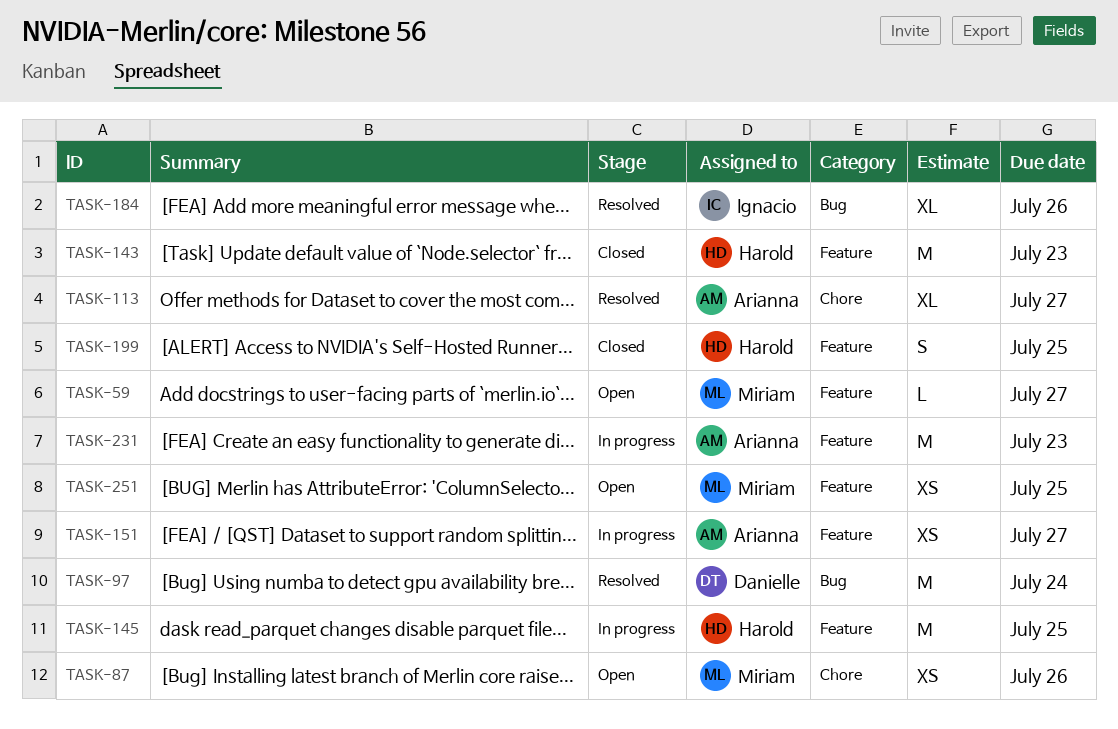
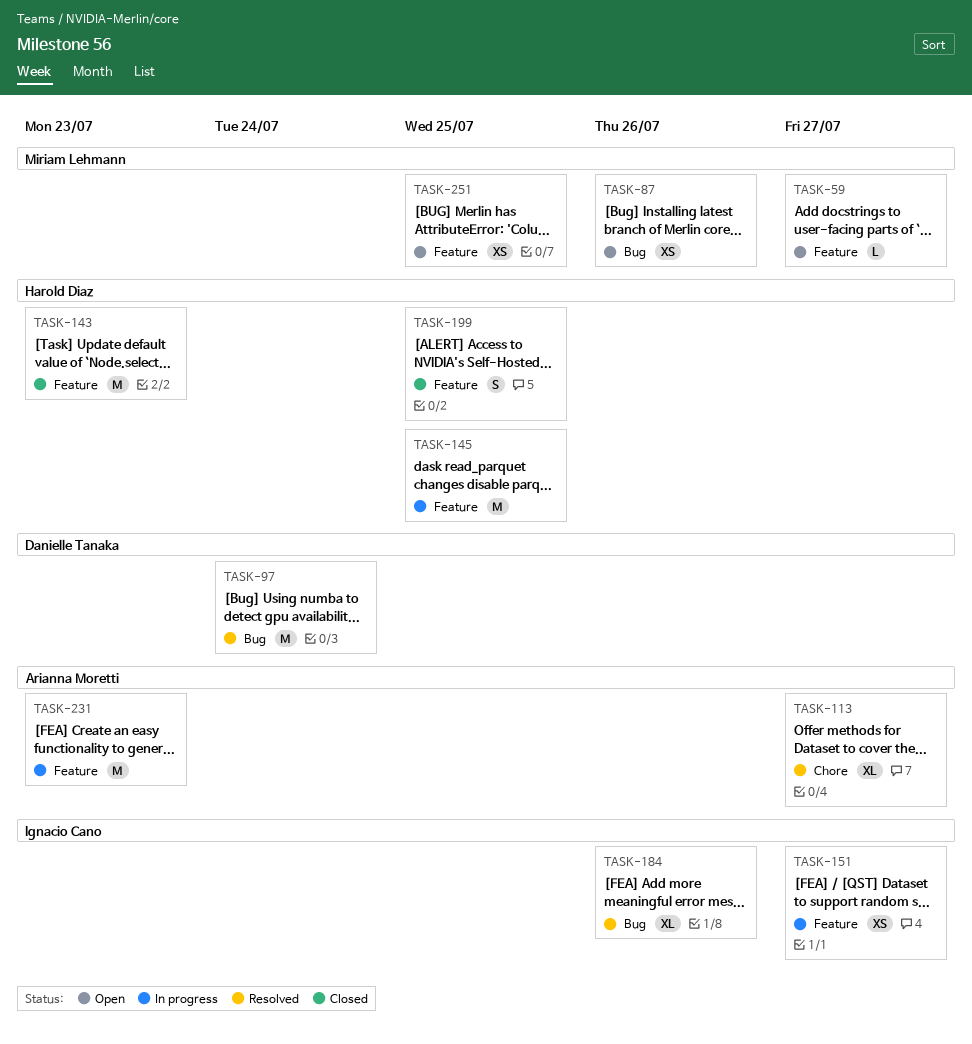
TASK-87, label: Chore -> Bug
TASK-151, owner: Arianna Moretti -> Ignacio Cano

